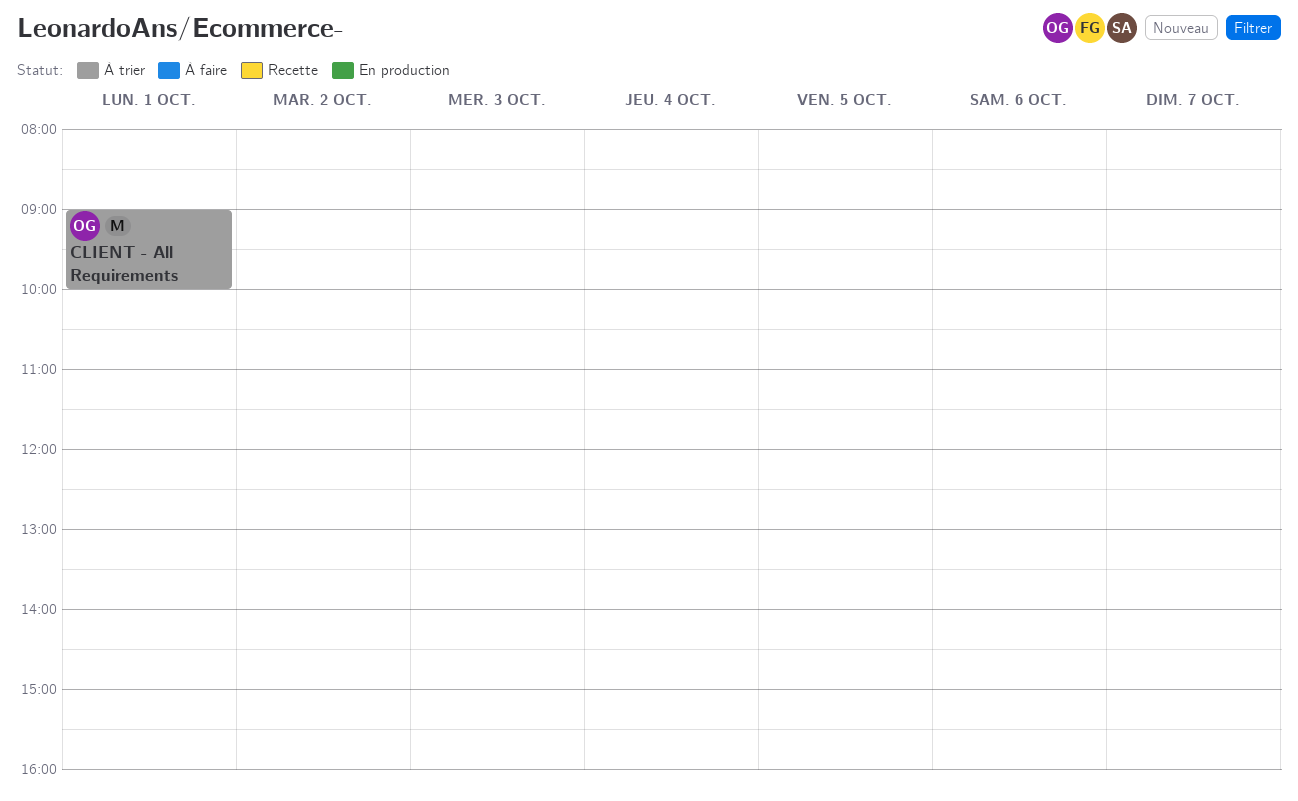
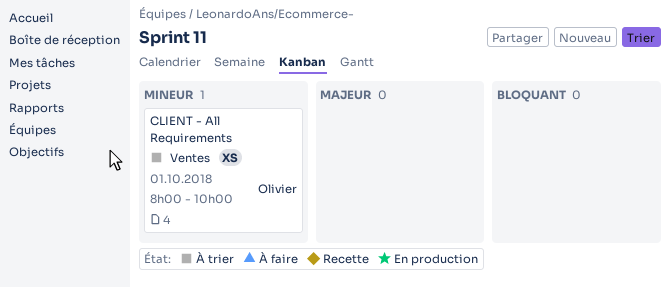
CLIENT - All Requirements, estimate: M -> XS
CLIENT - All Requirements, begins: 09:00 -> 08:00

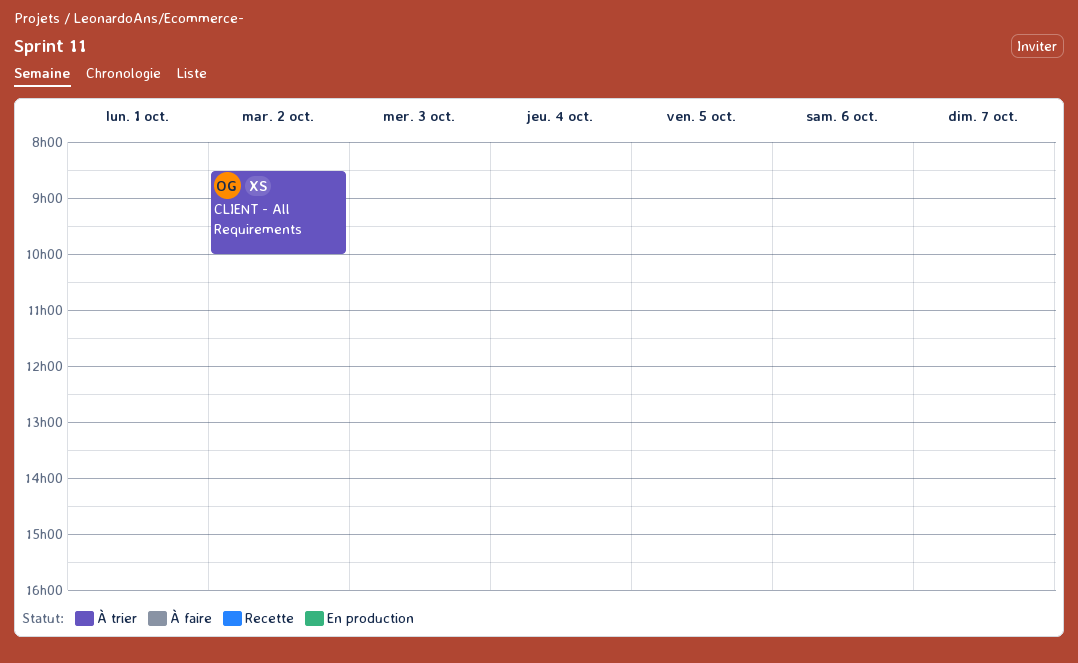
CLIENT - All Requirements, day: Oct 1 -> Oct 2
CLIENT - All Requirements, begins: 08:00 -> 08:30

